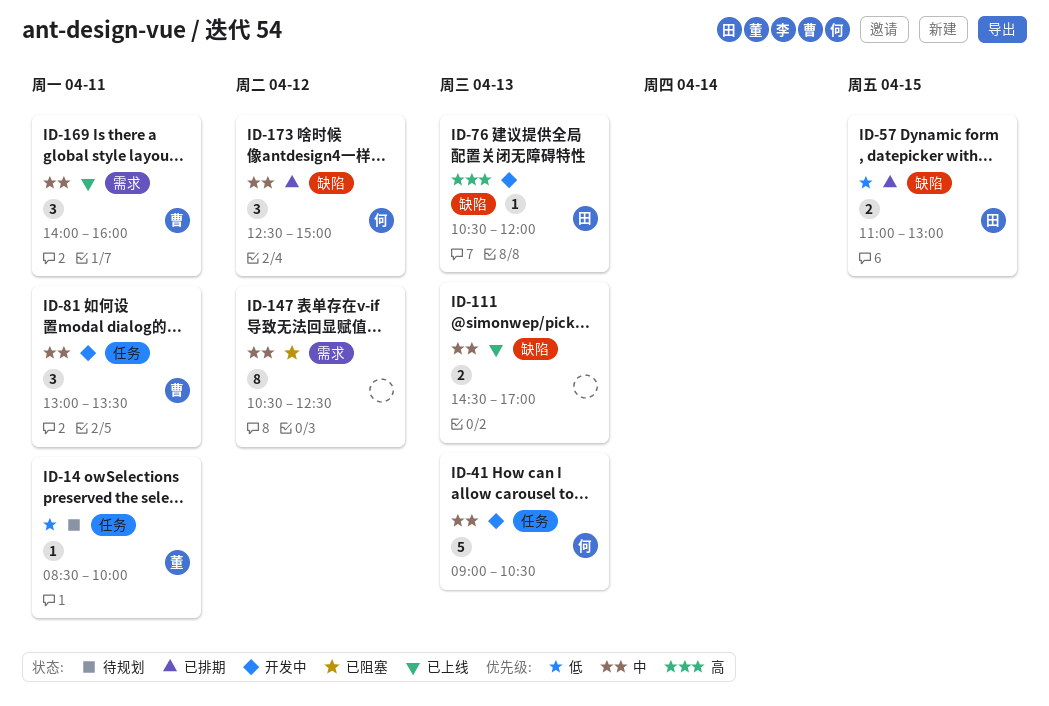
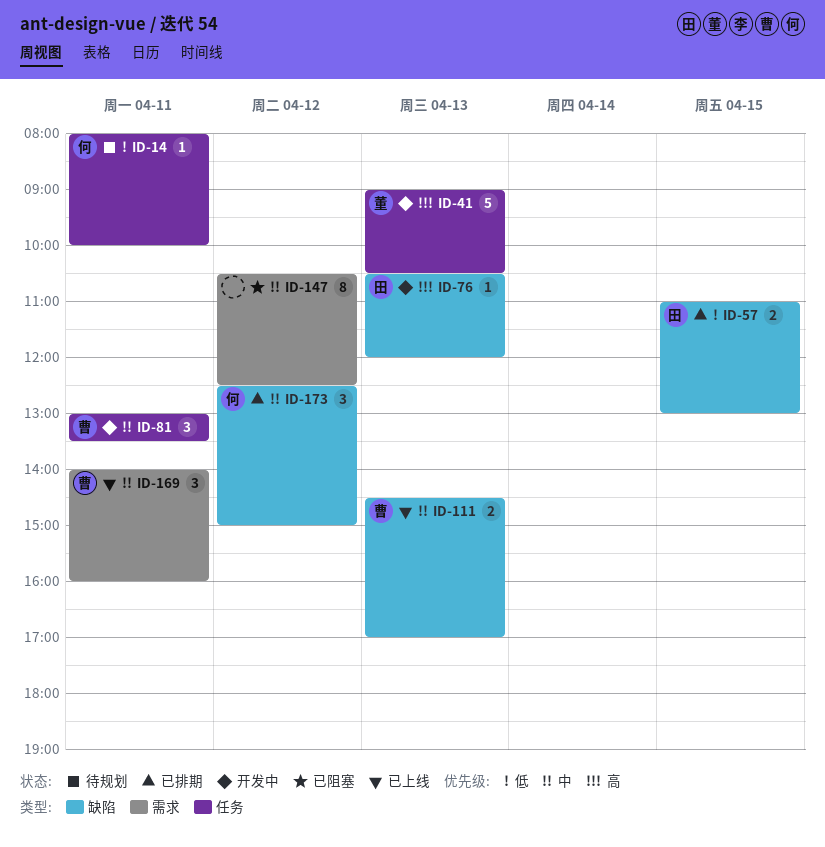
ID-14, owner: 董 -> 何
ID-14, begins: 08:30 -> 08:00
ID-41, owner: 何 -> 董
ID-41, priority: 中 -> 高
ID-111, owner: none -> 曹

